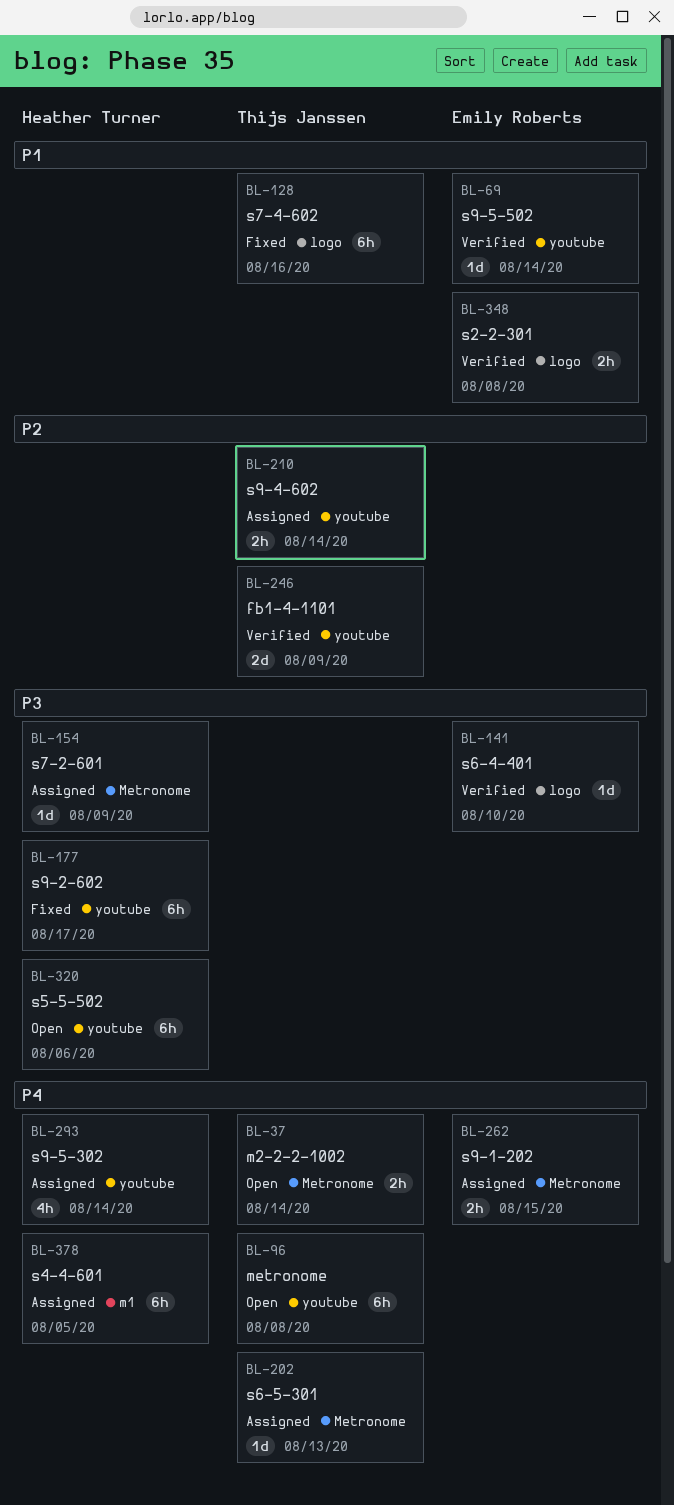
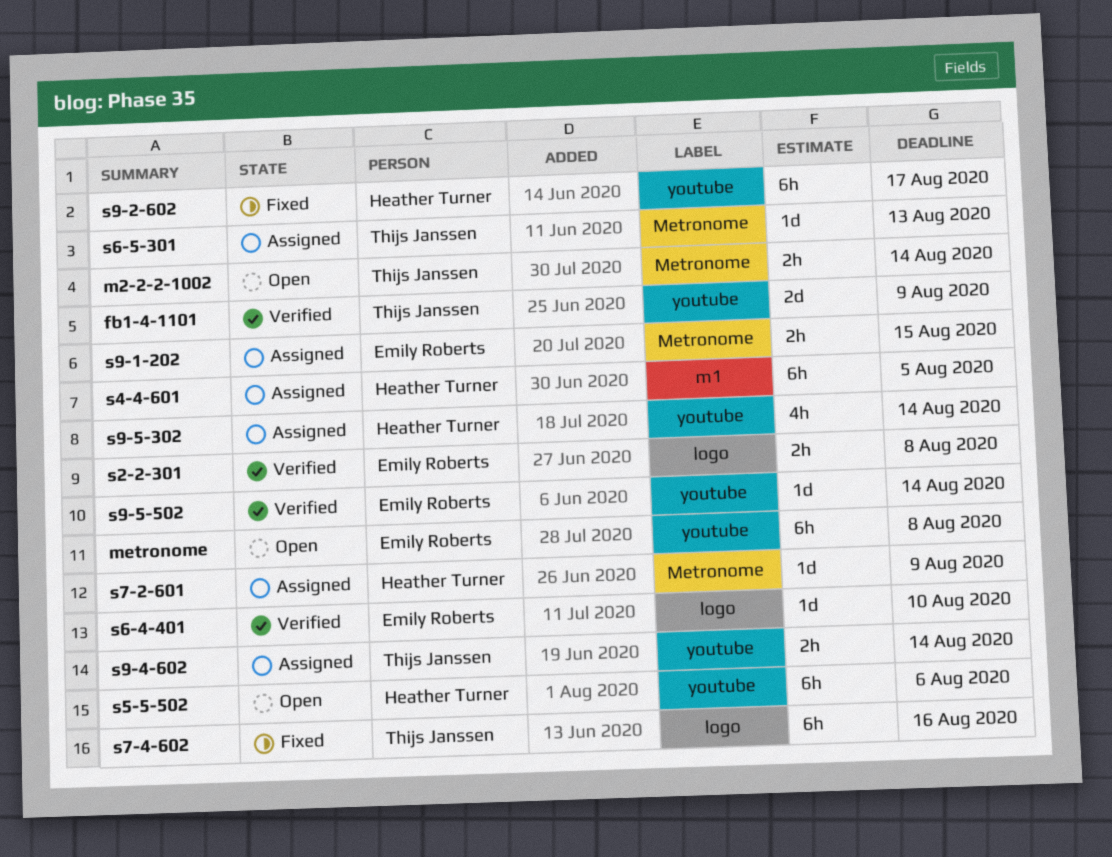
metronome, owner: Thijs Janssen -> Emily Roberts

